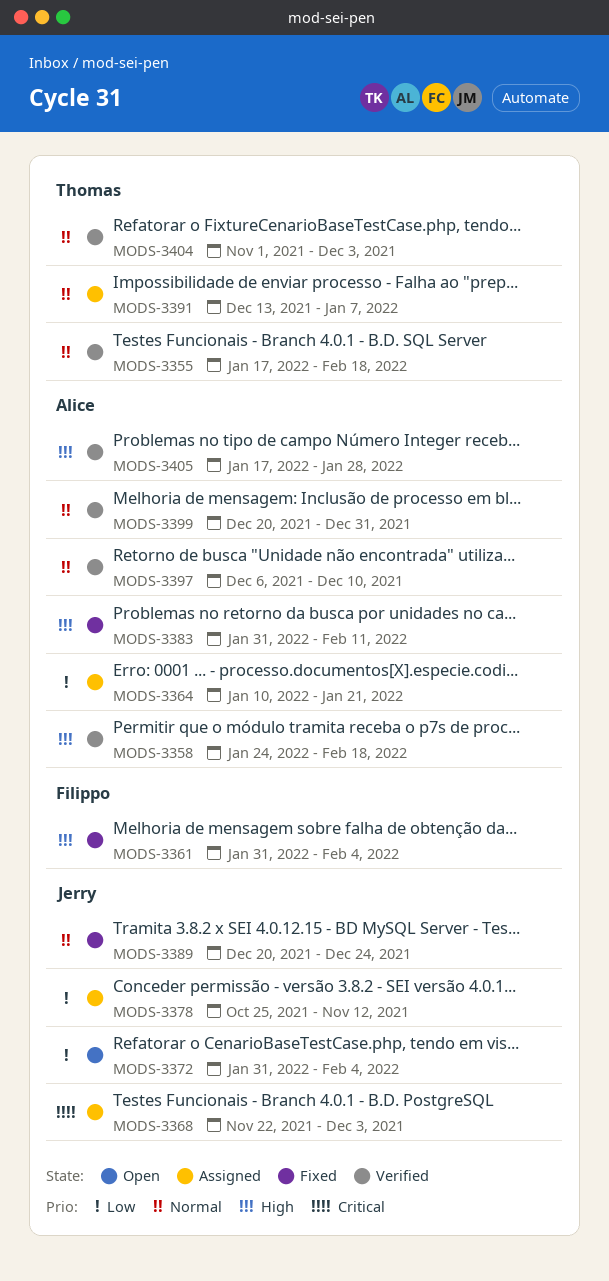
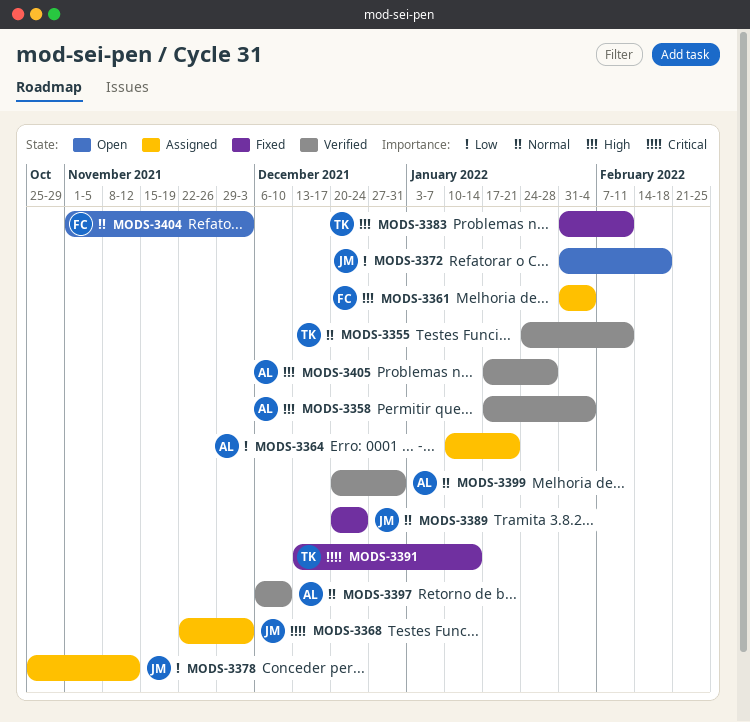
MODS-3355, start: Jan 17 -> Jan 24
MODS-3355, due: Feb 18 -> Feb 11
MODS-3358, start: Jan 24 -> Jan 17
MODS-3358, due: Feb 18 -> Feb 4
MODS-3361, status: Fixed -> Assigned
MODS-3372, due: Feb 4 -> Feb 18
MODS-3383, owner: Alice -> Thomas
MODS-3391, status: Assigned -> Fixed
MODS-3391, priority: Normal -> Critical
MODS-3391, due: Jan 7 -> Jan 14
MODS-3404, status: Verified -> Open
MODS-3404, owner: Thomas -> Filippo

